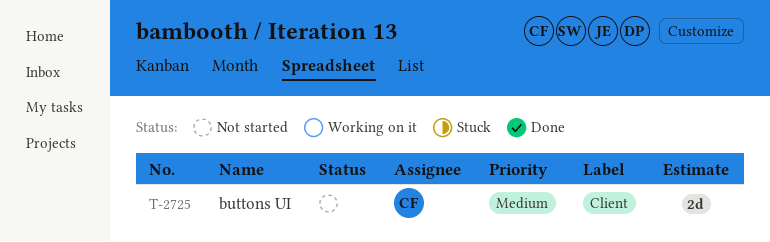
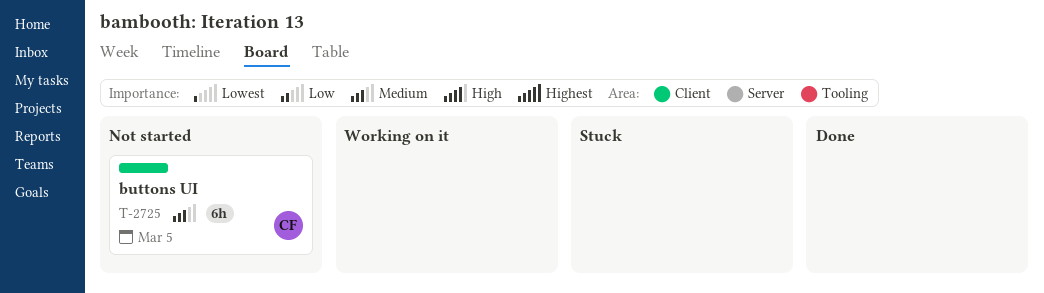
T-2725, estimate: 2d -> 6h

